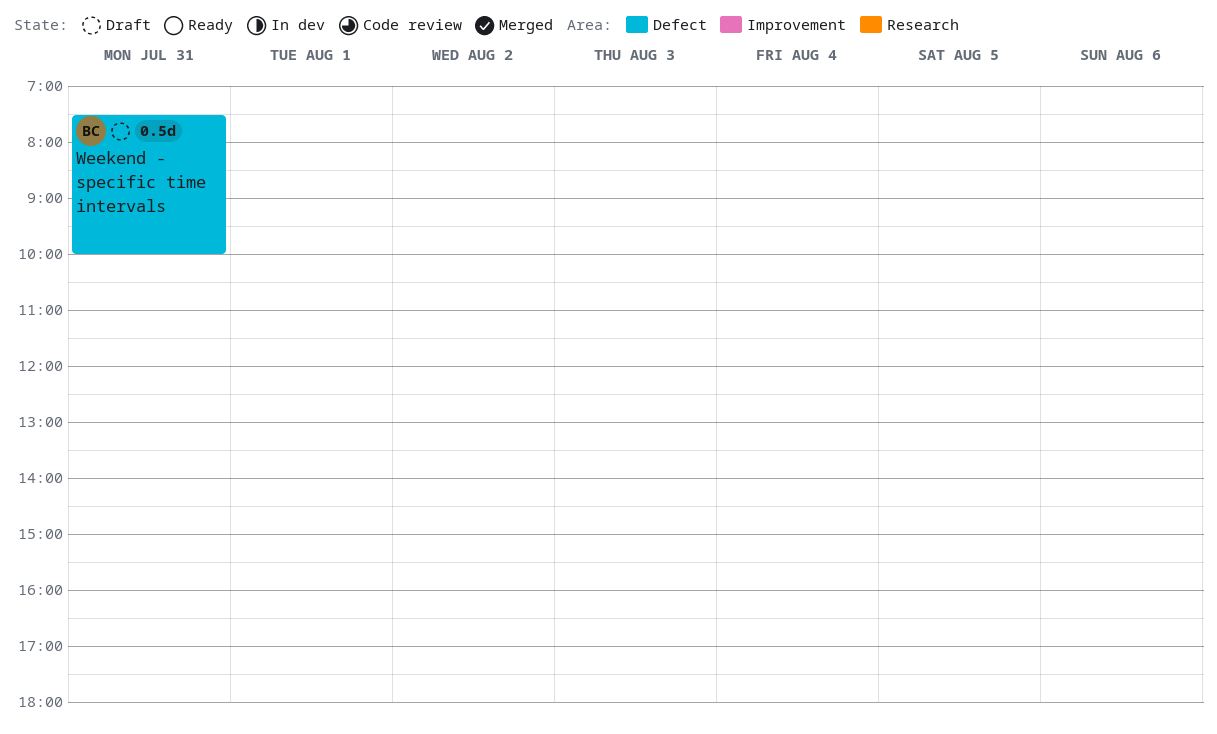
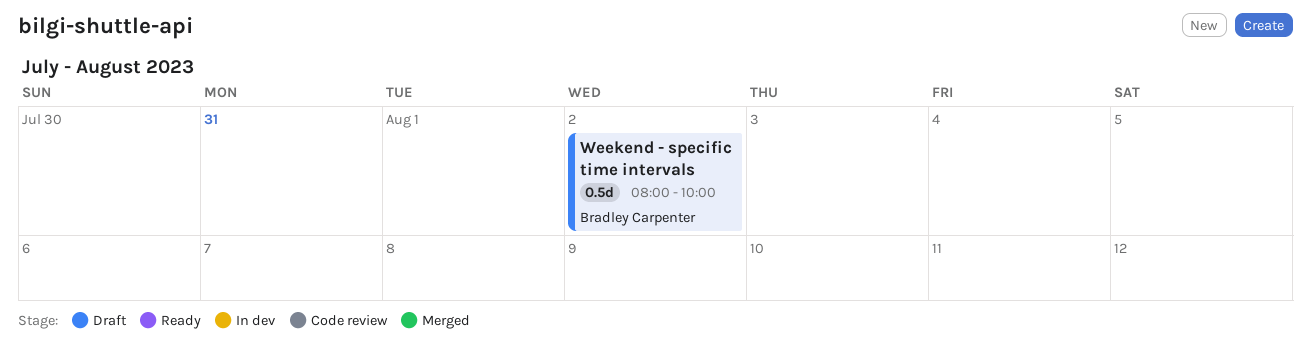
Weekend - specific time intervals, day: Jul 31 -> Aug 2
Weekend - specific time intervals, begins: 07:30 -> 08:00

